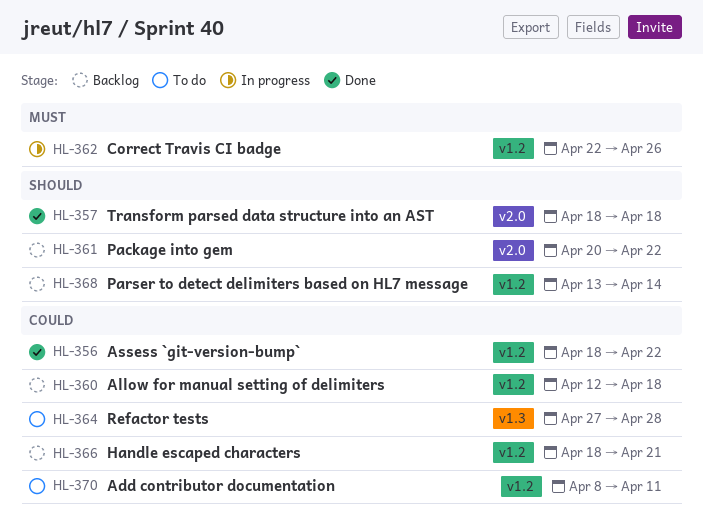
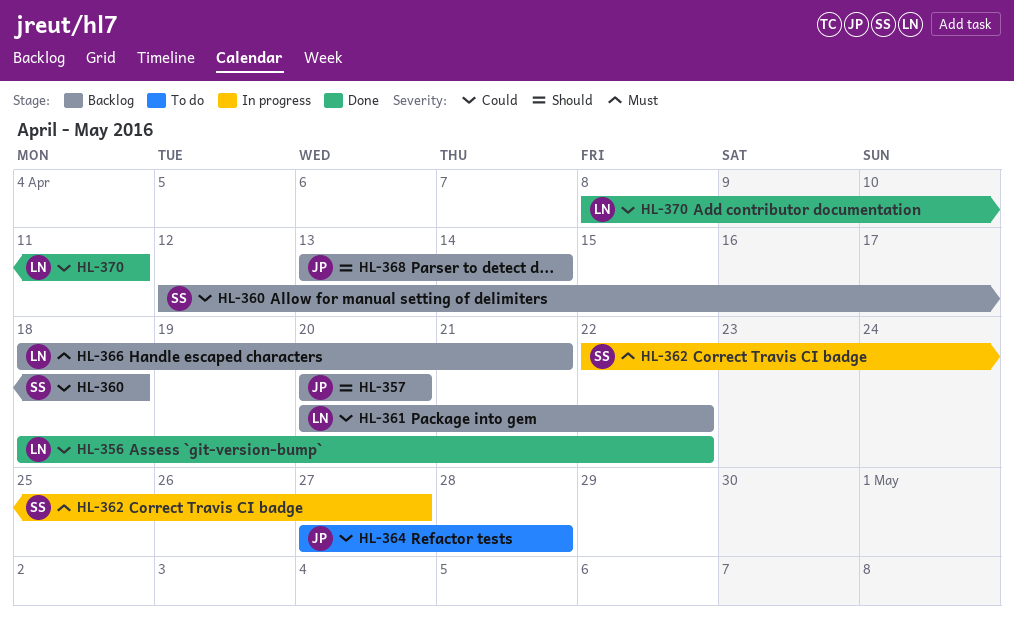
HL-357, status: Done -> Backlog
HL-357, start: Apr 18 -> Apr 20
HL-357, due: Apr 18 -> Apr 20
HL-361, priority: Should -> Could
HL-362, due: Apr 26 -> Apr 27
HL-366, priority: Could -> Must
HL-370, status: To do -> Done

